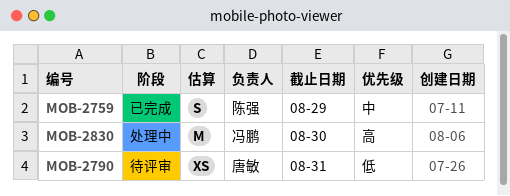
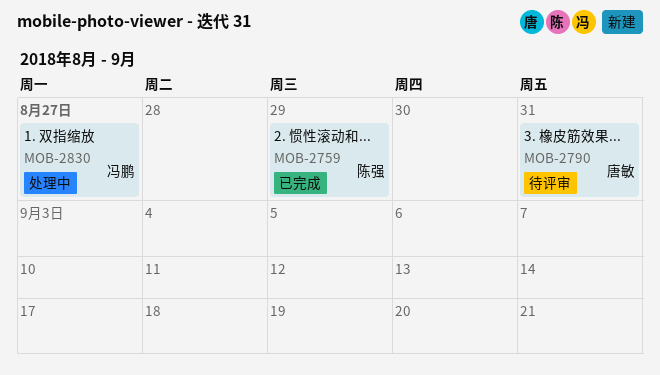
MOB-2830, due: Aug 30 -> Aug 27

